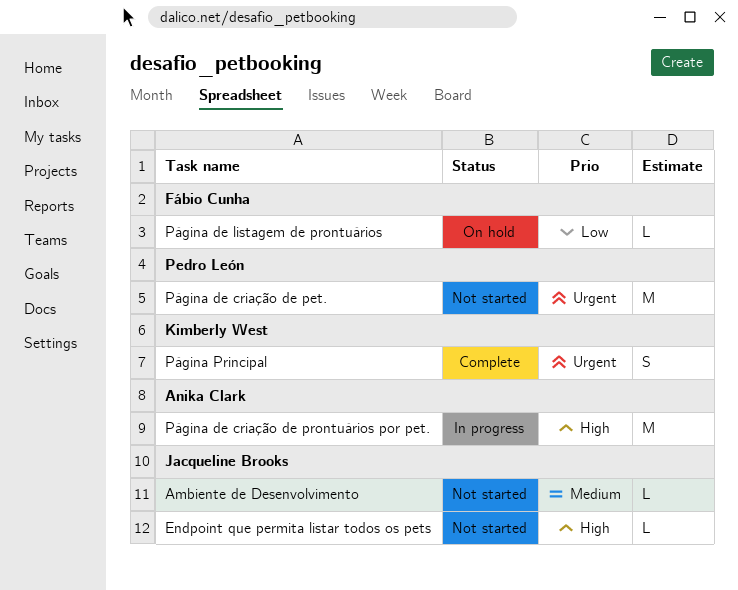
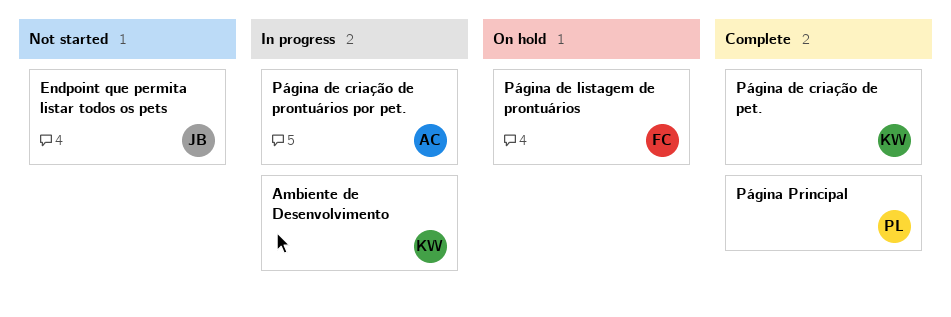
Ambiente de Desenvolvimento, status: Not started -> In progress
Ambiente de Desenvolvimento, owner: Jacqueline Brooks -> Kimberly West
Página de criação de pet., status: Not started -> Complete
Página de criação de pet., owner: Pedro León -> Kimberly West
Página Principal, owner: Kimberly West -> Pedro León

